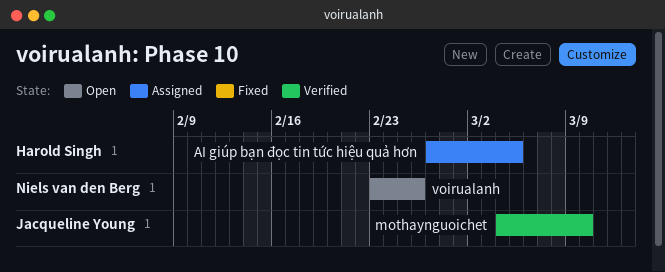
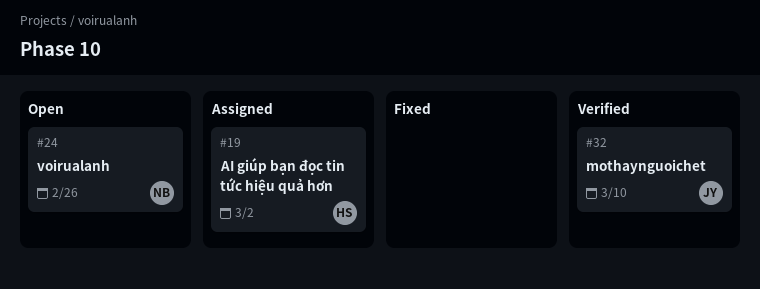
AI giúp bạn đọc tin tức hiệu quả hơn, due: Mar 5 -> Mar 2

